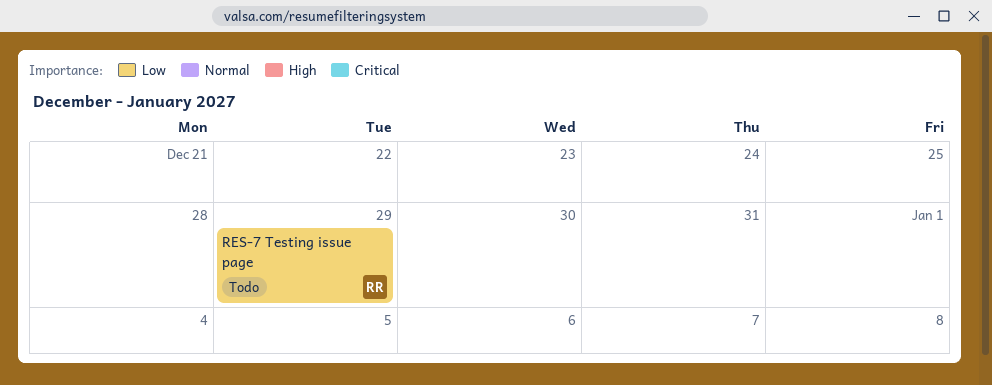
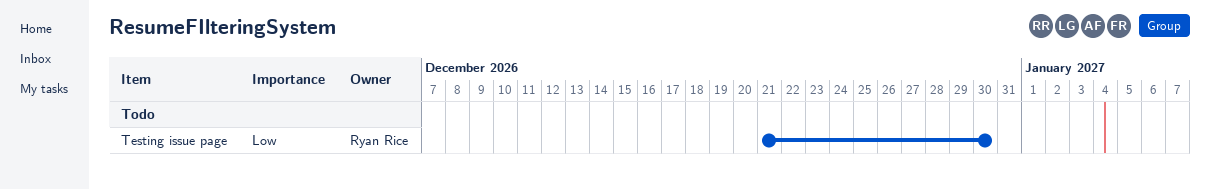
Testing issue page, due: Dec 29 -> Dec 30

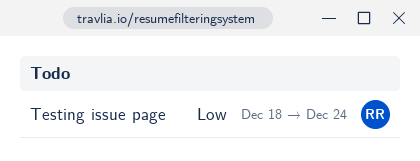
Testing issue page, start: Dec 21 -> Dec 18
Testing issue page, due: Dec 30 -> Dec 24

